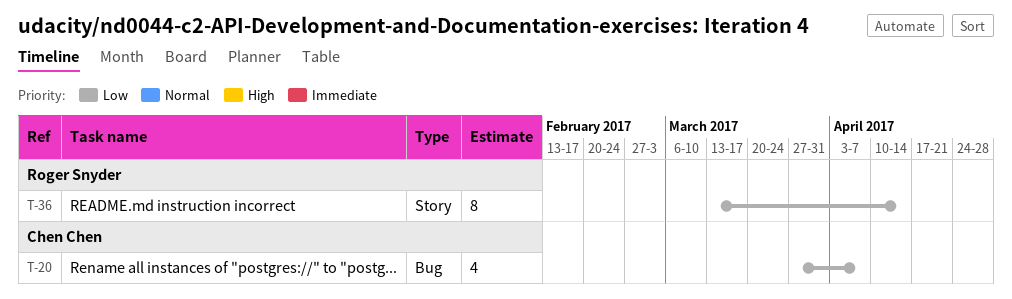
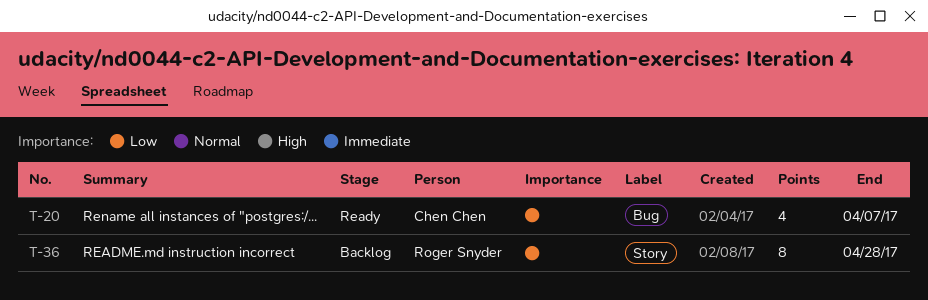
T-36, due: Apr 14 -> Apr 28

